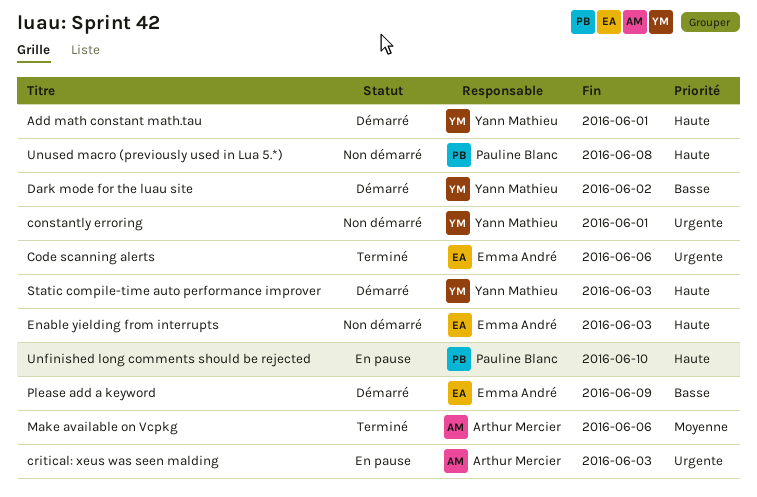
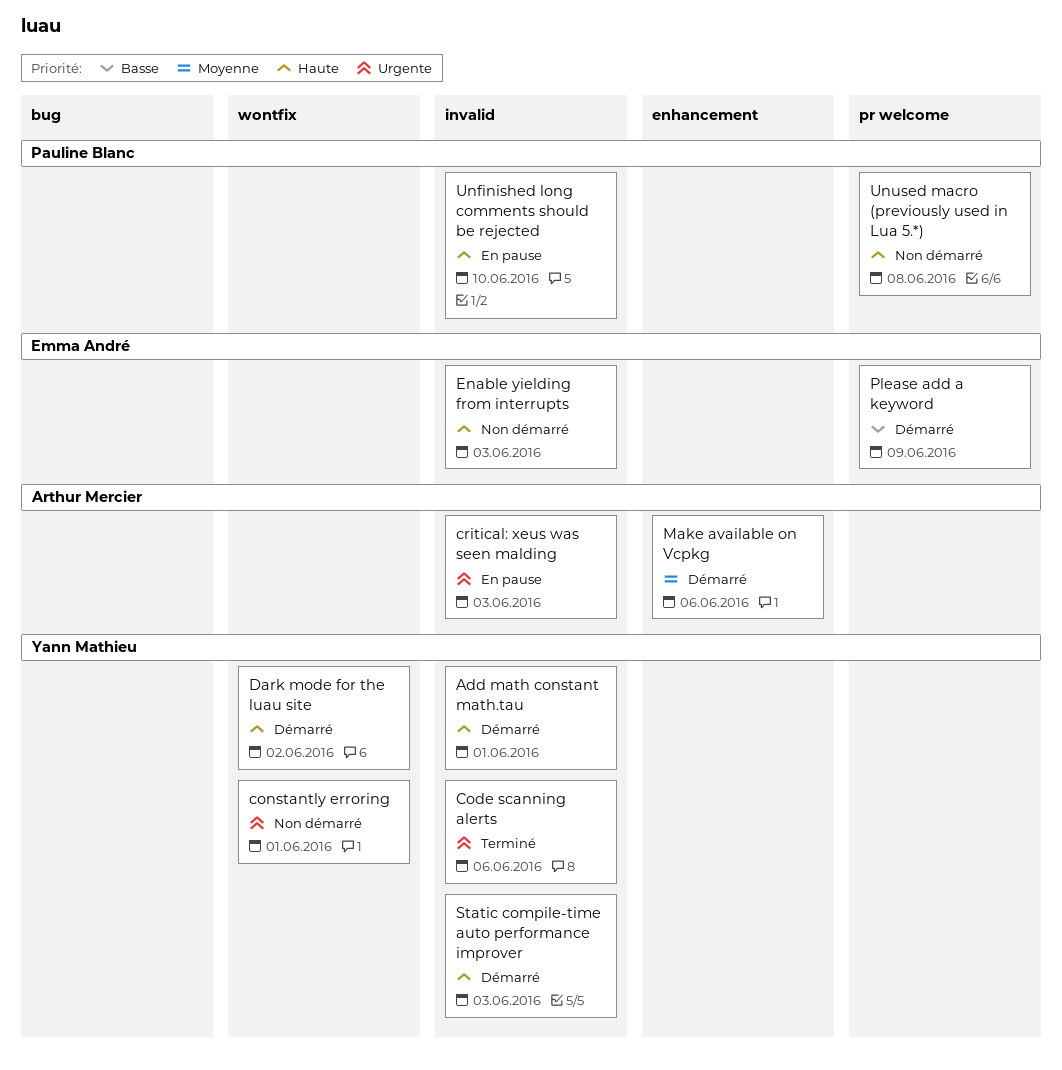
Code scanning alerts, owner: Emma André -> Yann Mathieu
Dark mode for the luau site, priority: Basse -> Haute
Make available on Vcpkg, status: Terminé -> Démarré

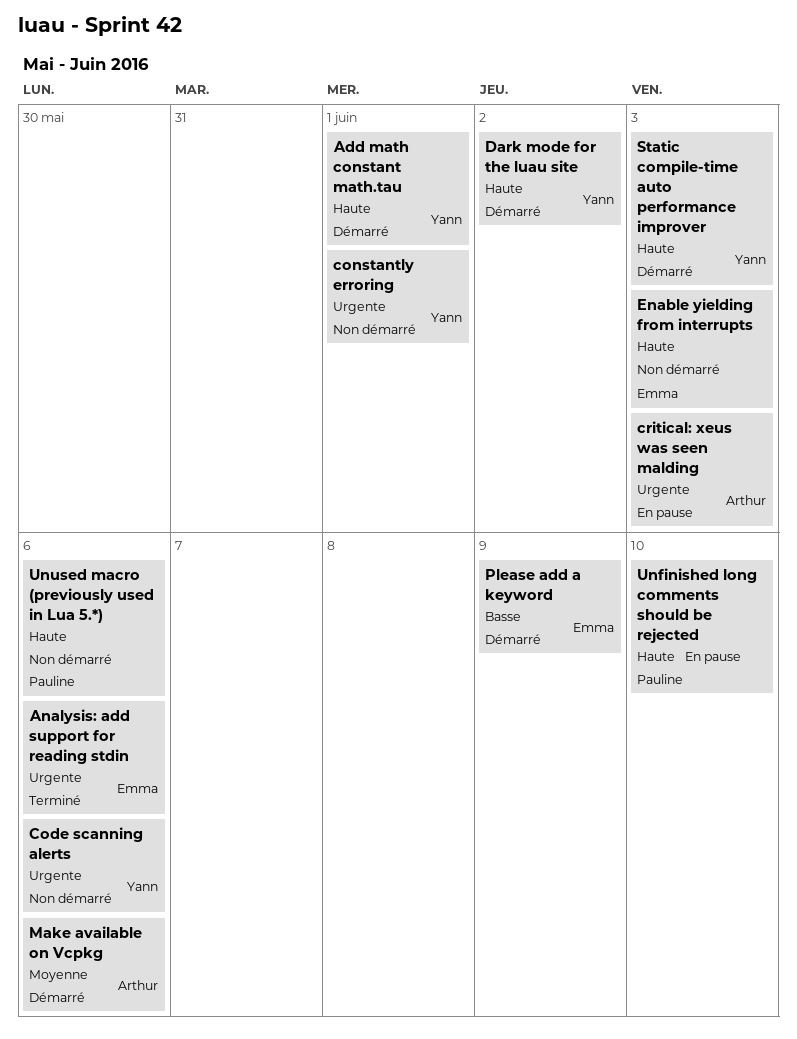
Analysis: add support for reading stdin: none -> present
Code scanning alerts, status: Terminé -> Non démarré
Unused macro (previously used in Lua 5.*), due: Jun 8 -> Jun 6

